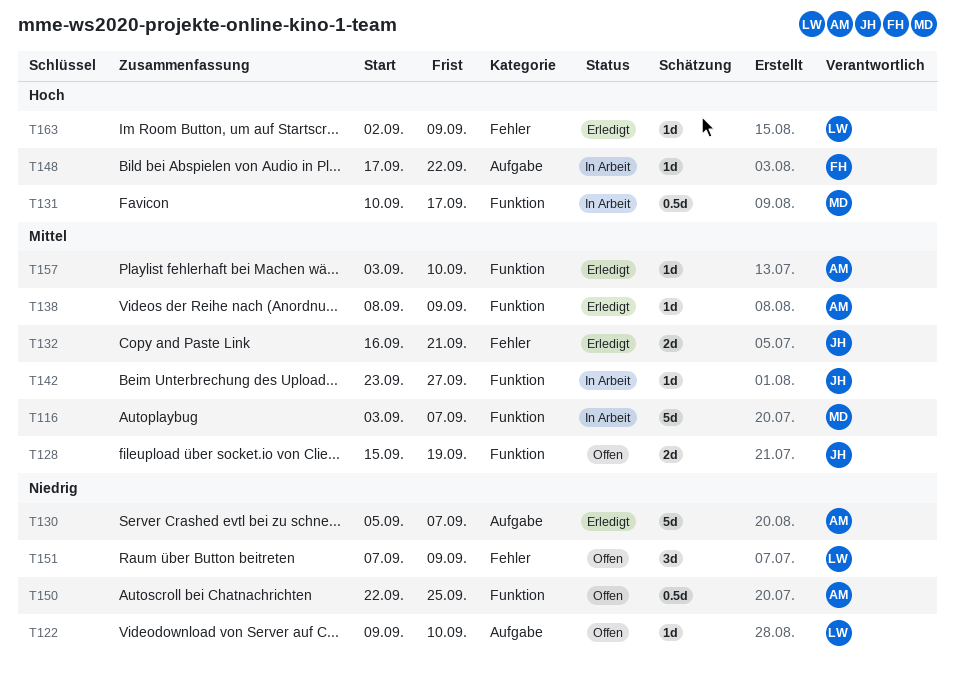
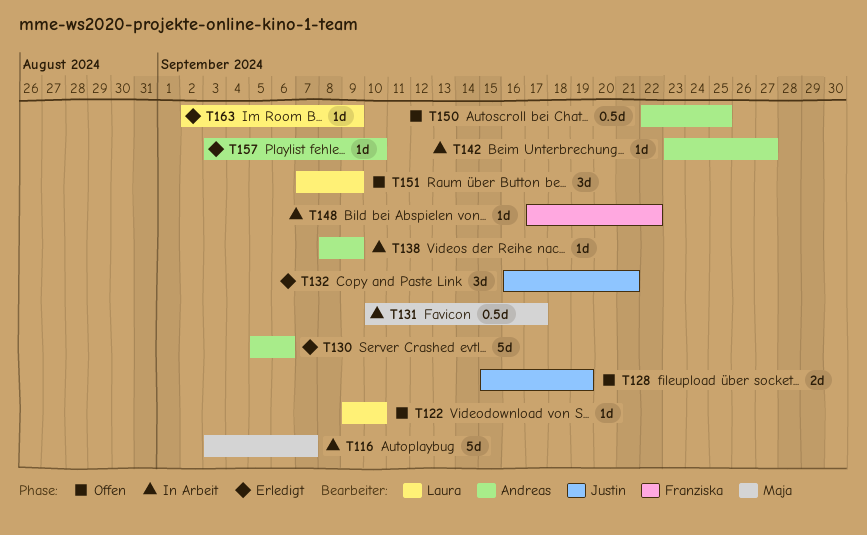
T130, due: Sep 7 -> Sep 6
T132, estimate: 2d -> 3d
T138, status: Erledigt -> In Arbeit
T142, owner: Justin -> Andreas

